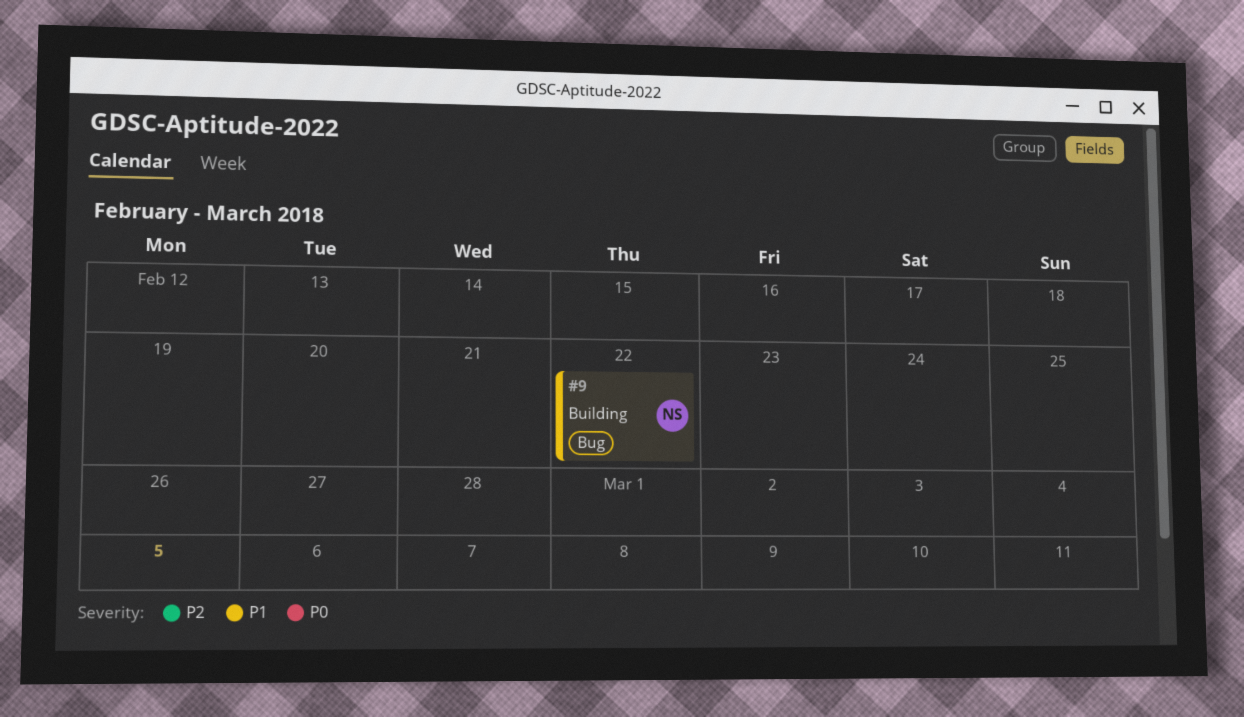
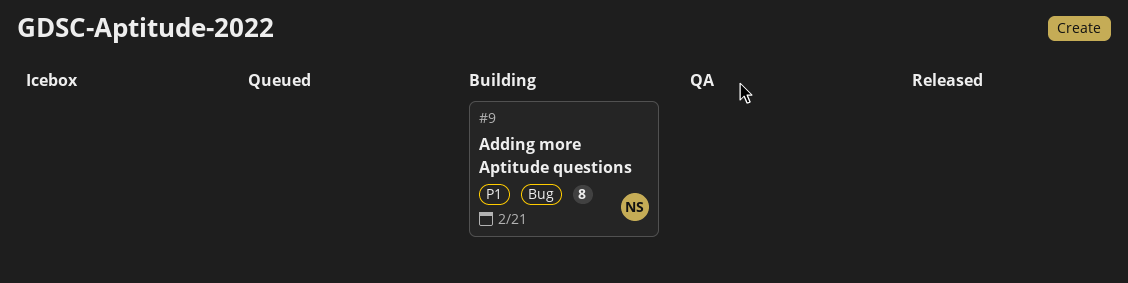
#9, due: Feb 22 -> Feb 21

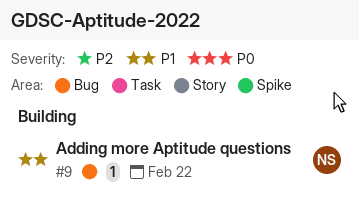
#9, estimate: 8 -> 1
#9, due: Feb 21 -> Feb 22

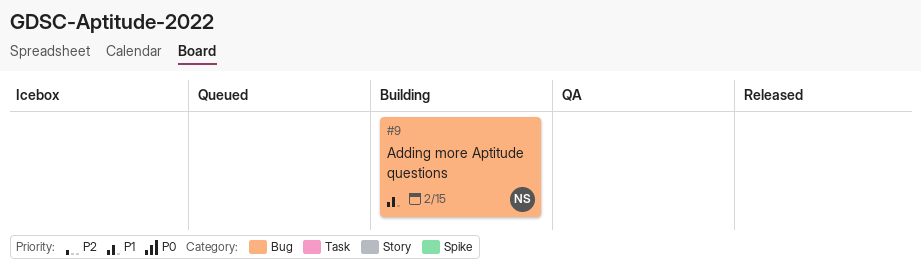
#9, due: Feb 22 -> Feb 15

